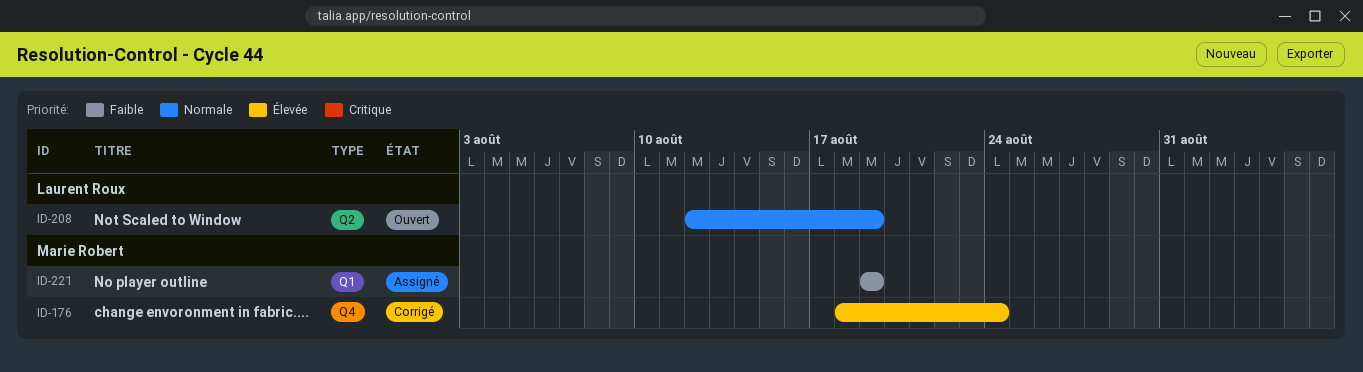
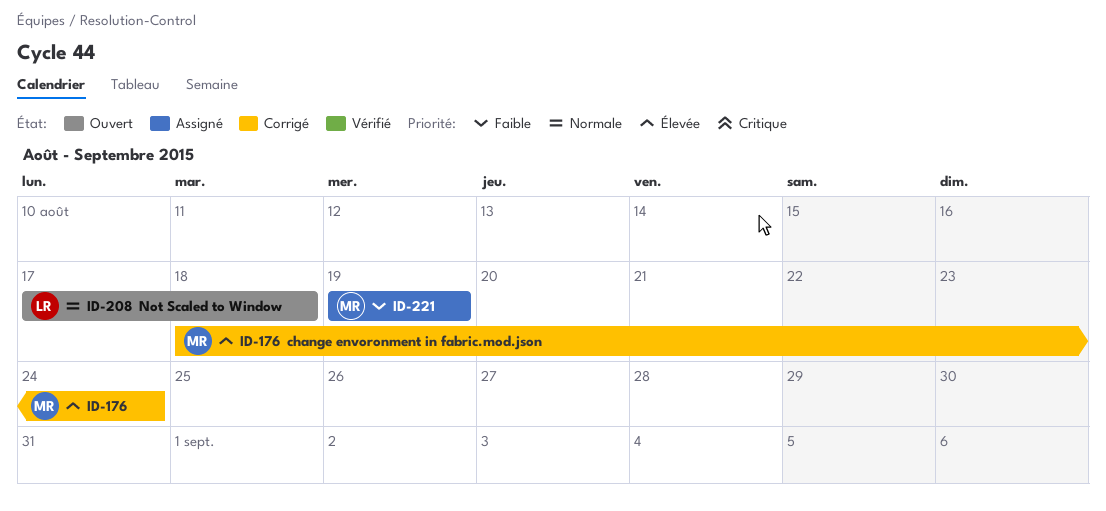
ID-208, start: Aug 12 -> Aug 17
ID-208, due: Aug 19 -> Aug 18

